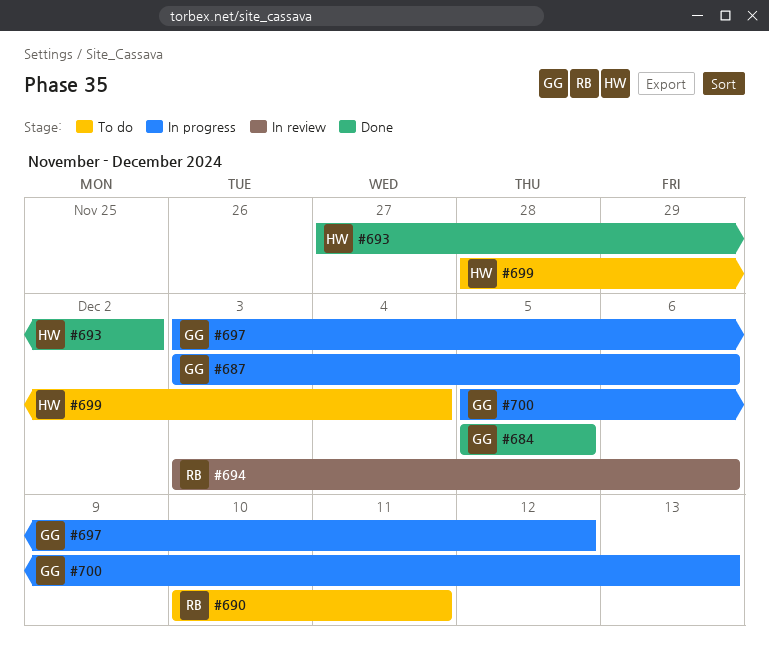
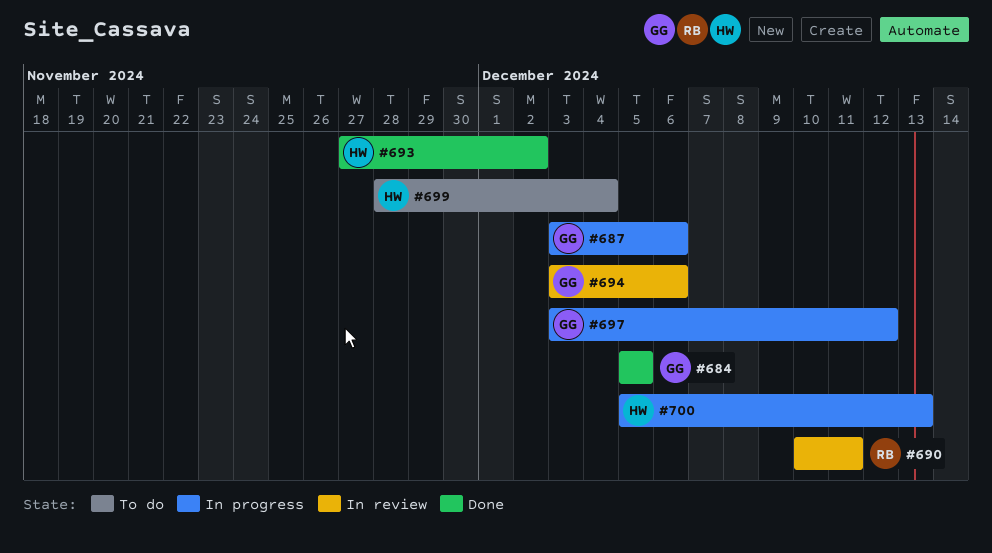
#690, status: To do -> In review
#694, owner: RB -> GG
#700, owner: GG -> HW

